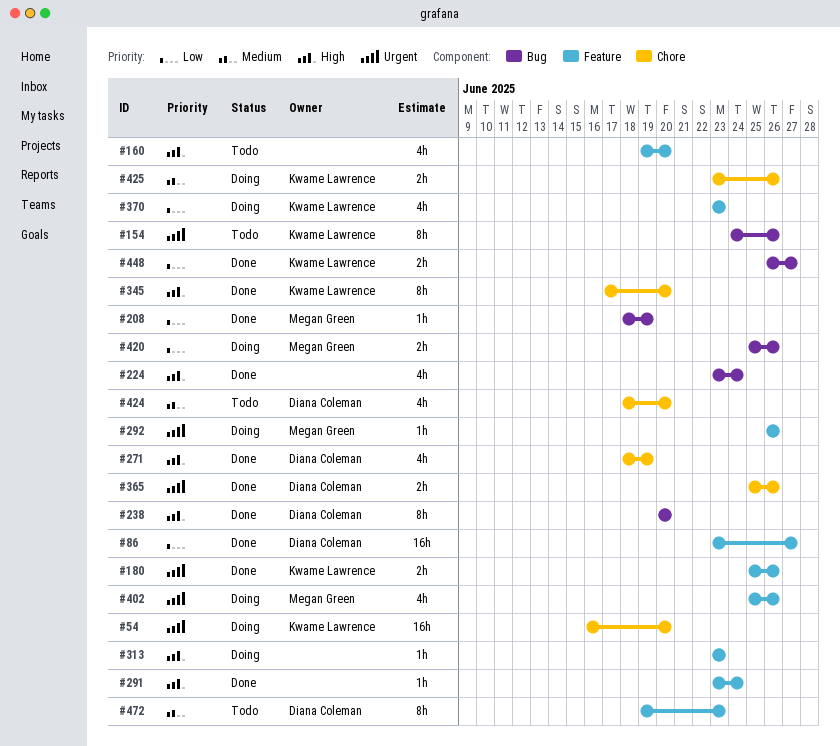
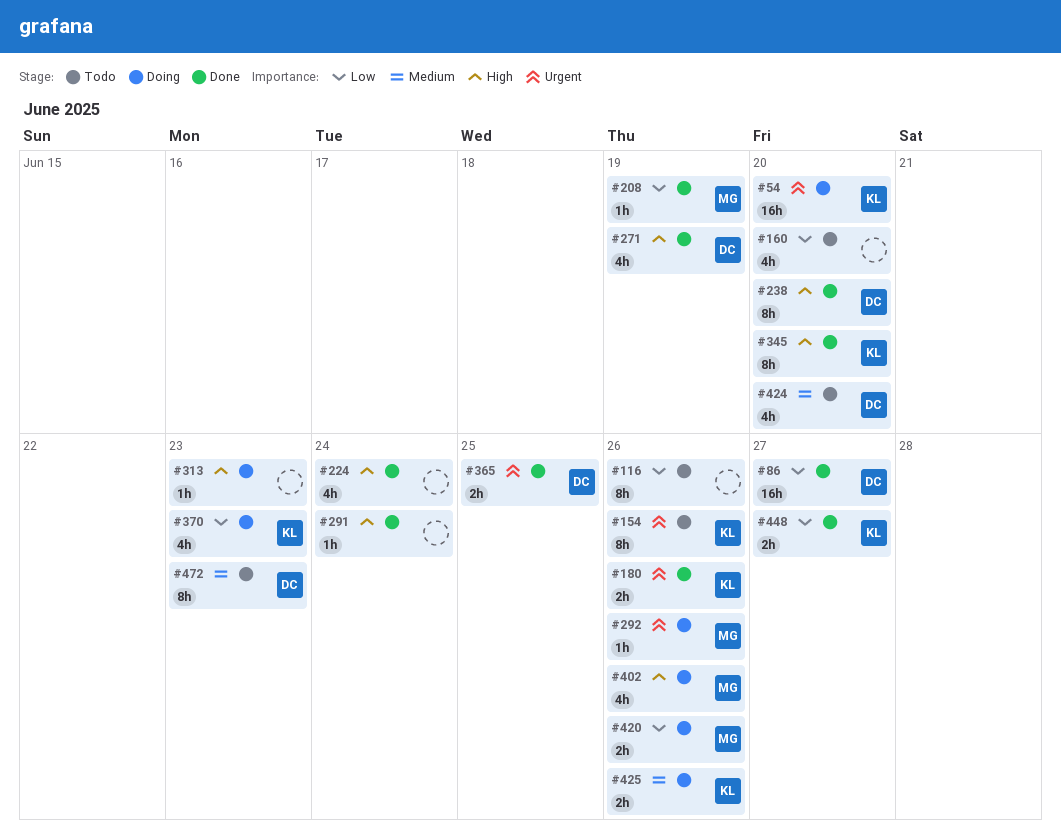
#116: none -> present
#160, priority: High -> Low
#365, due: Jun 26 -> Jun 25
#402, priority: Urgent -> High

